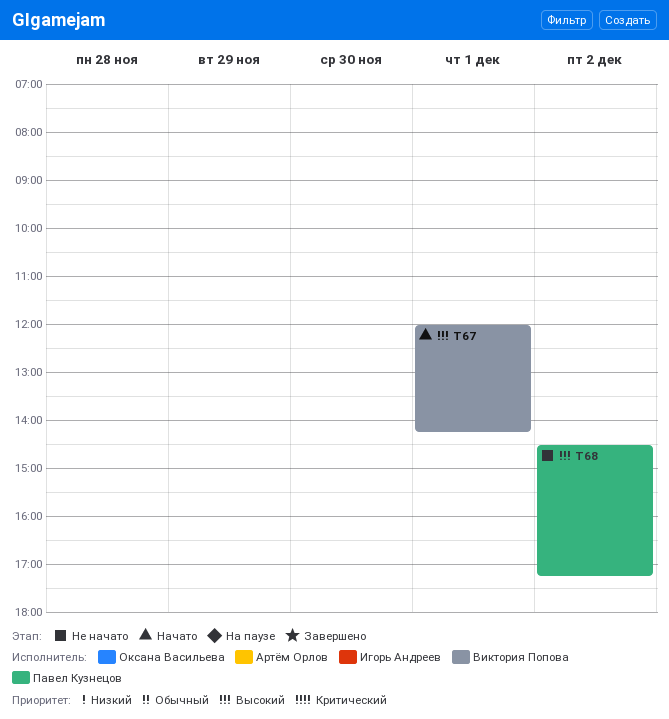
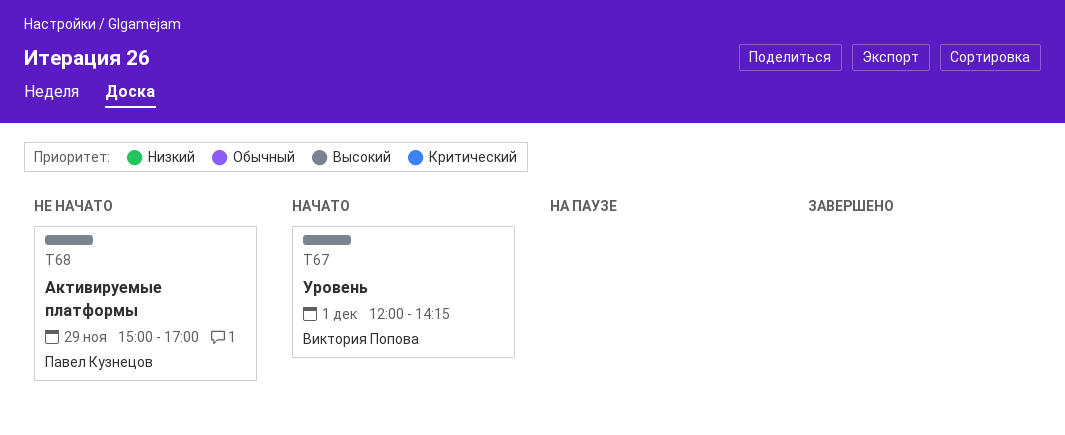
T68, day: Dec 2 -> Nov 29
T68, begins: 14:30 -> 15:00
T68, ends: 17:15 -> 17:00

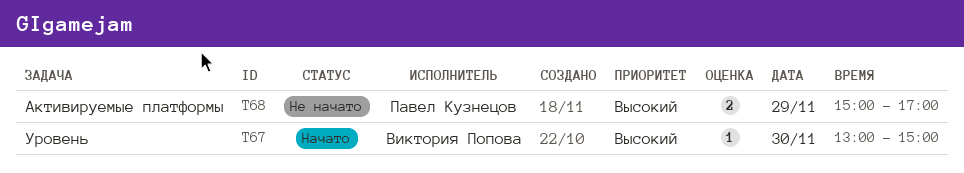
T67, day: Dec 1 -> Nov 30
T67, begins: 12:00 -> 13:00
T67, ends: 14:15 -> 15:00

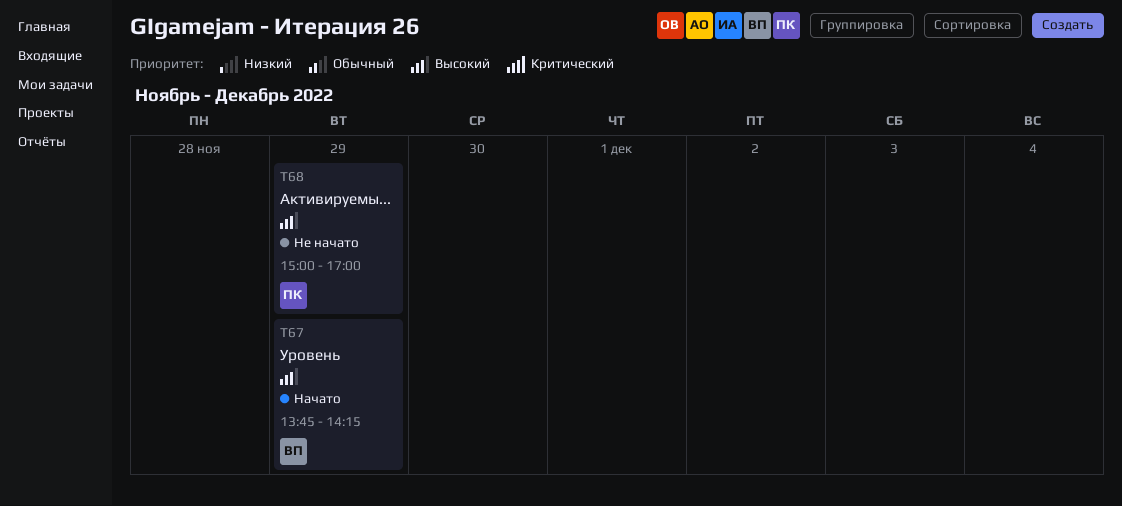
T67, day: Nov 30 -> Nov 29
T67, begins: 13:00 -> 13:45
T67, ends: 15:00 -> 14:15

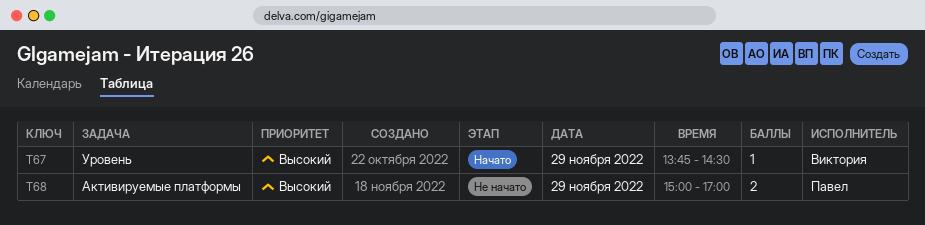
T67, ends: 14:15 -> 14:30

